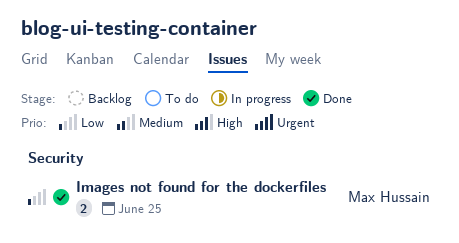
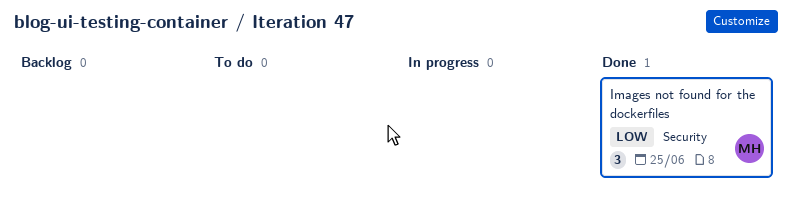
Images not found for the dockerfiles, estimate: 2 -> 3

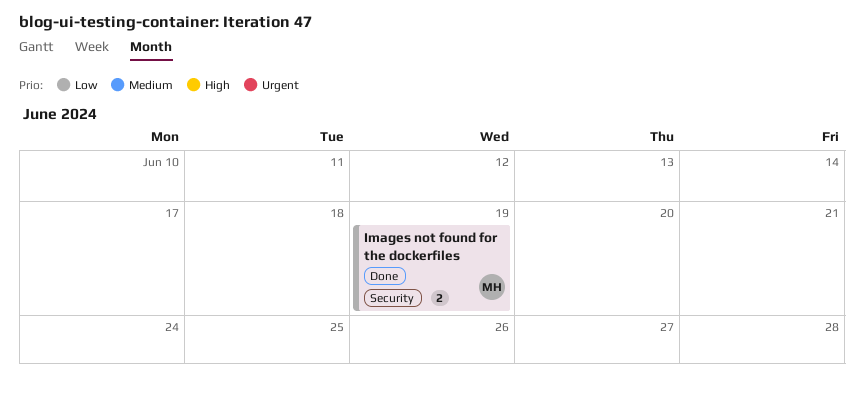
Images not found for the dockerfiles, estimate: 3 -> 2
Images not found for the dockerfiles, due: Jun 25 -> Jun 19

